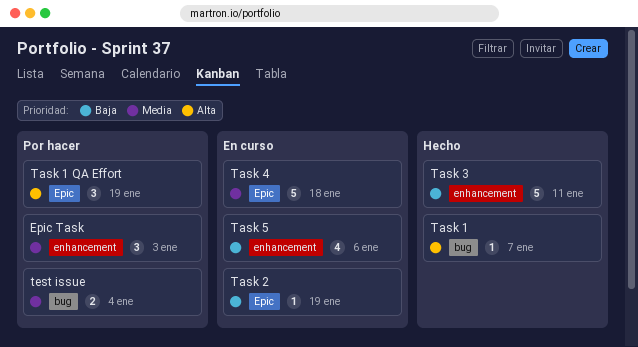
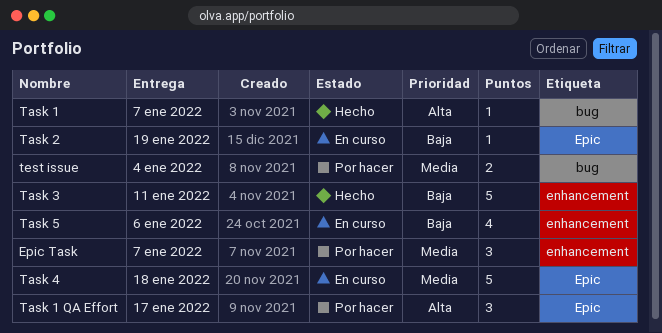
Epic Task, due: Jan 3 -> Jan 7
Task 1 QA Effort, due: Jan 19 -> Jan 17

